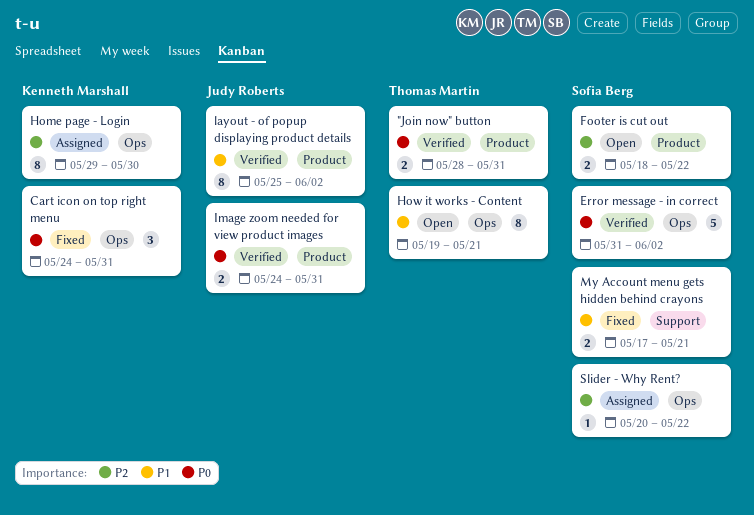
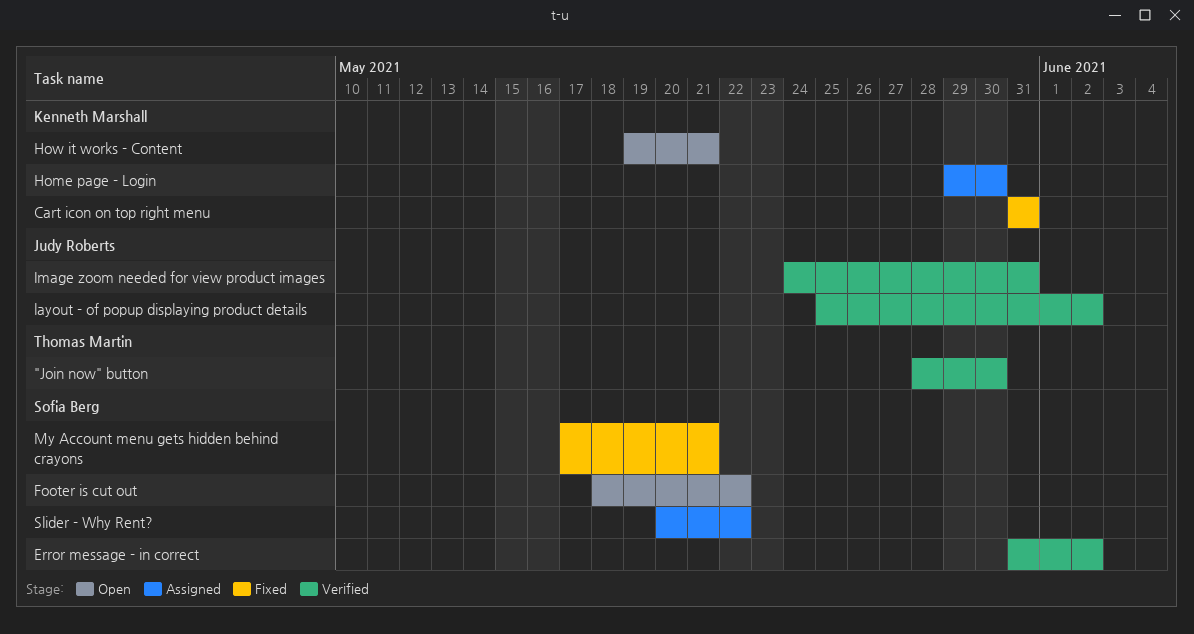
"Join now" button, due: May 31 -> May 30
Cart icon on top right menu, start: May 24 -> May 31
How it works - Content, owner: Thomas Martin -> Kenneth Marshall

